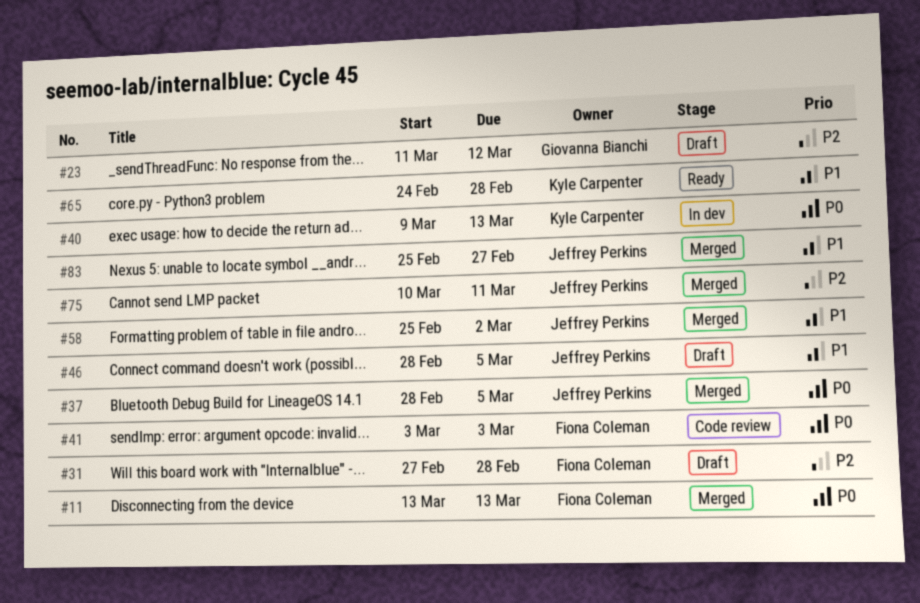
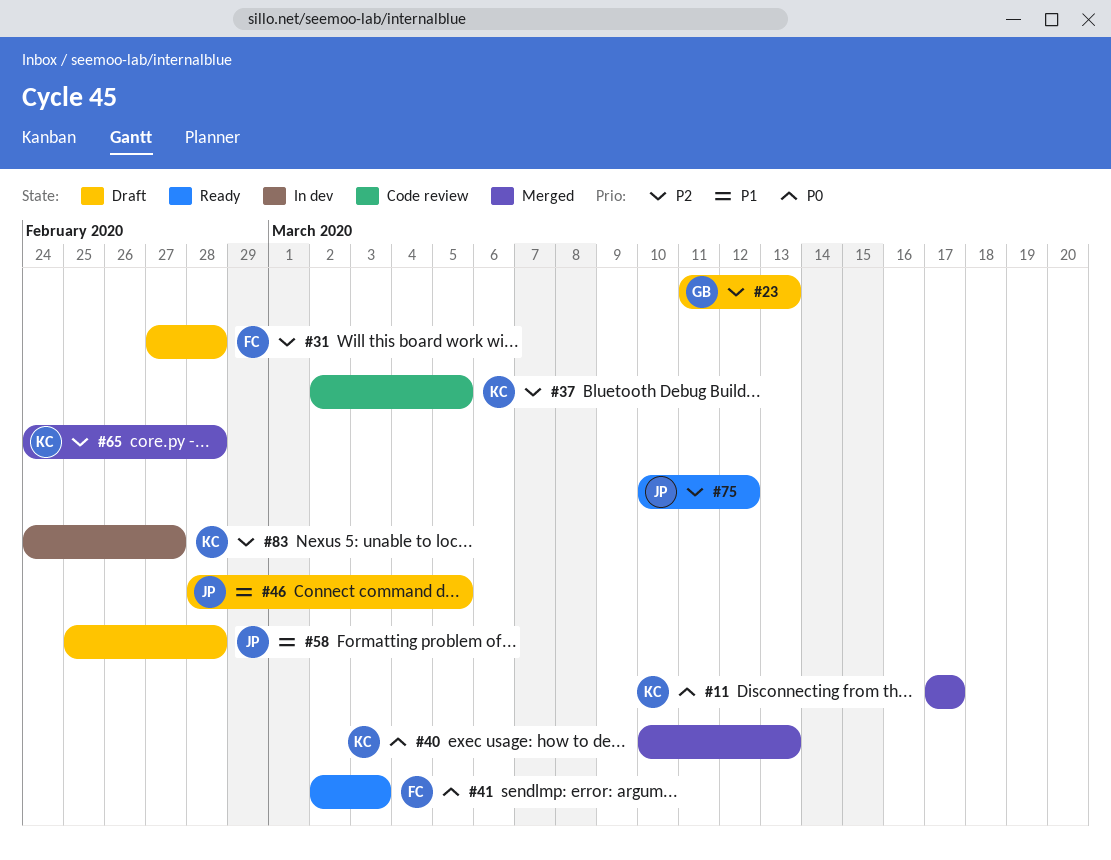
#11, owner: Fiona Coleman -> Kyle Carpenter
#11, start: Mar 13 -> Mar 17
#11, due: Mar 13 -> Mar 17
#23, due: Mar 12 -> Mar 13
#37, status: Merged -> Code review
#37, owner: Jeffrey Perkins -> Kyle Carpenter
#37, priority: P0 -> P2
#37, start: Feb 28 -> Mar 2
#40, status: In dev -> Merged
#40, start: Mar 9 -> Mar 10
#41, status: Code review -> Ready
#41, start: Mar 3 -> Mar 2
#58, status: Merged -> Draft
#58, due: Mar 2 -> Feb 28
#65, status: Ready -> Merged
#65, priority: P1 -> P2
#75, status: Merged -> Ready
#75, due: Mar 11 -> Mar 12
#83, status: Merged -> In dev
#83, owner: Jeffrey Perkins -> Kyle Carpenter
#83, priority: P1 -> P2
#83, start: Feb 25 -> Feb 24

